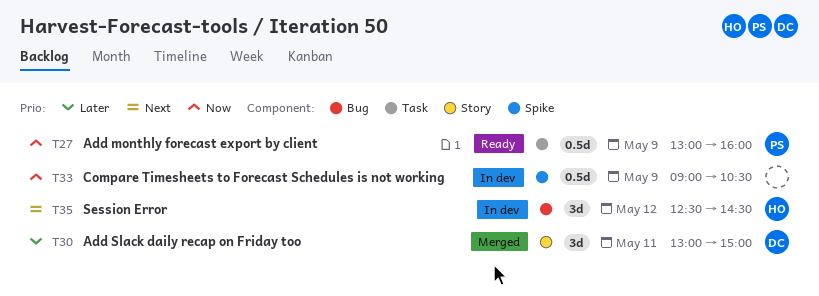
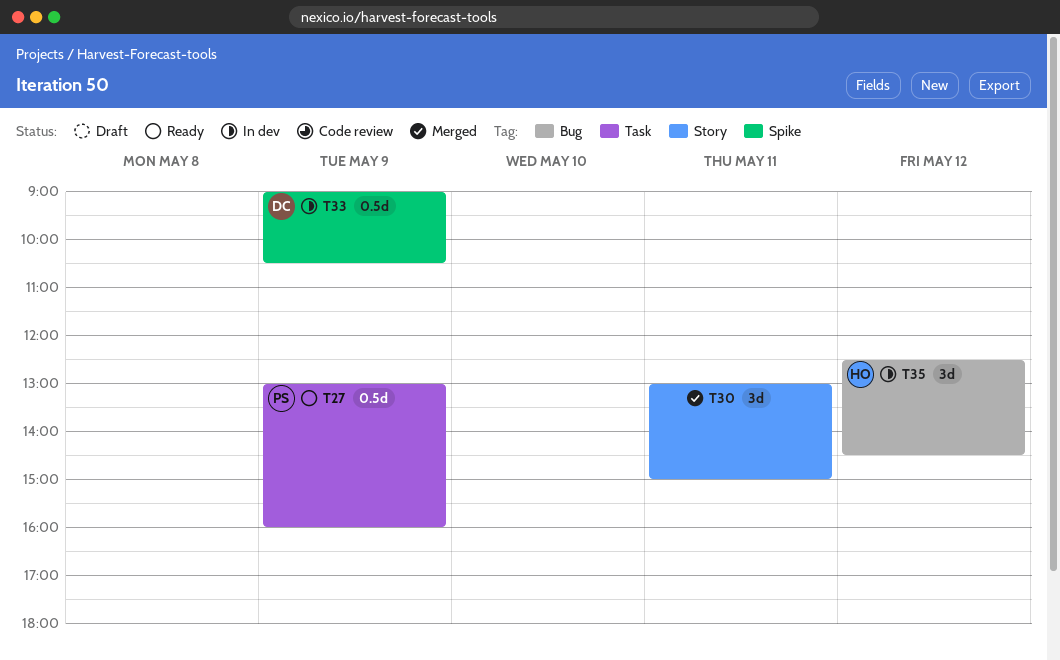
T30, owner: DC -> none
T33, owner: none -> DC

